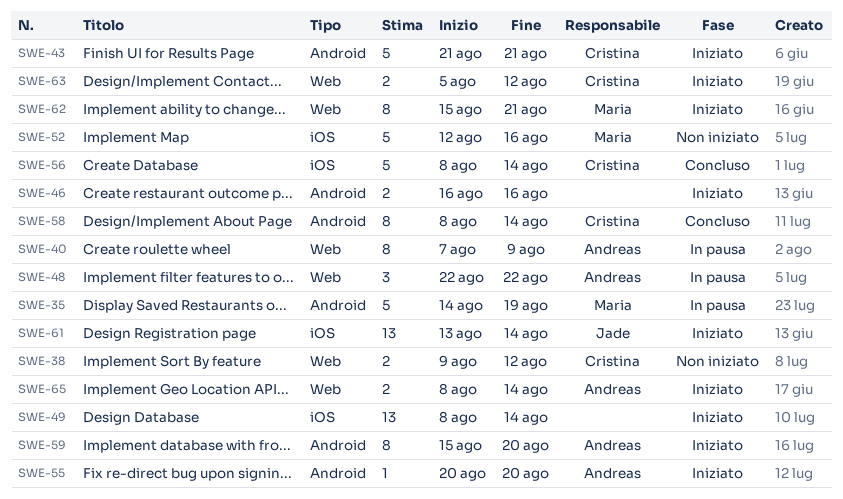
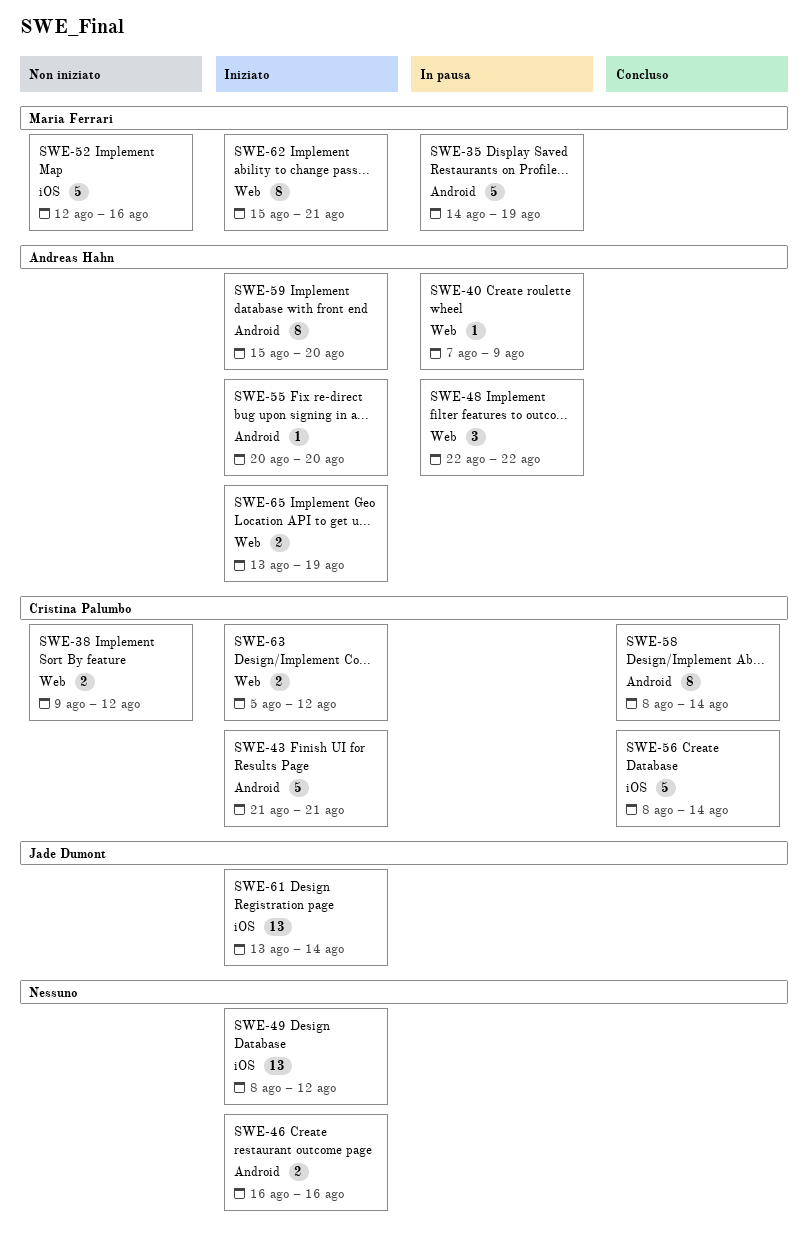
SWE-40, estimate: 8 -> 1
SWE-49, due: Aug 14 -> Aug 12
SWE-65, start: Aug 8 -> Aug 13
SWE-65, due: Aug 14 -> Aug 19

